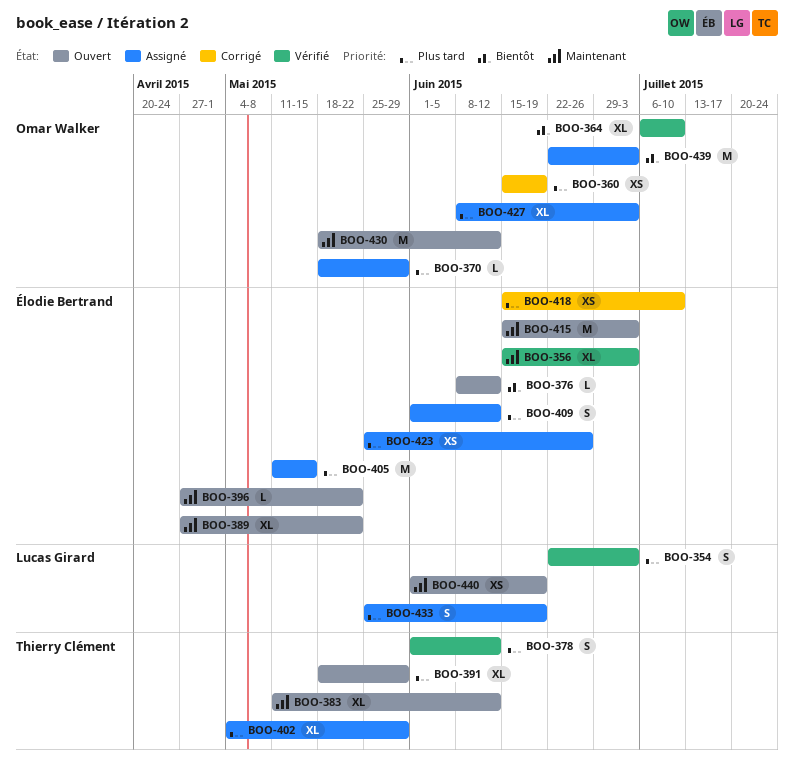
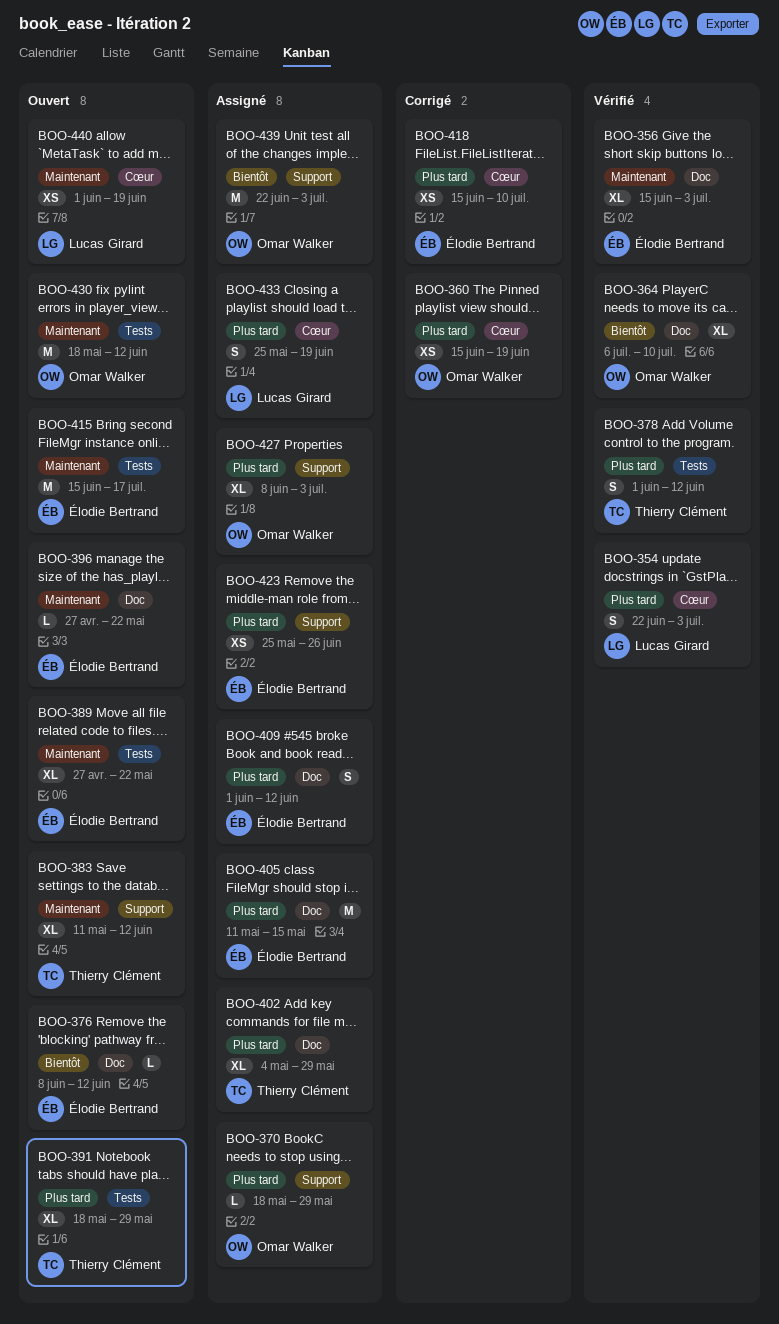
BOO-415, due: Jul 3 -> Jul 17

